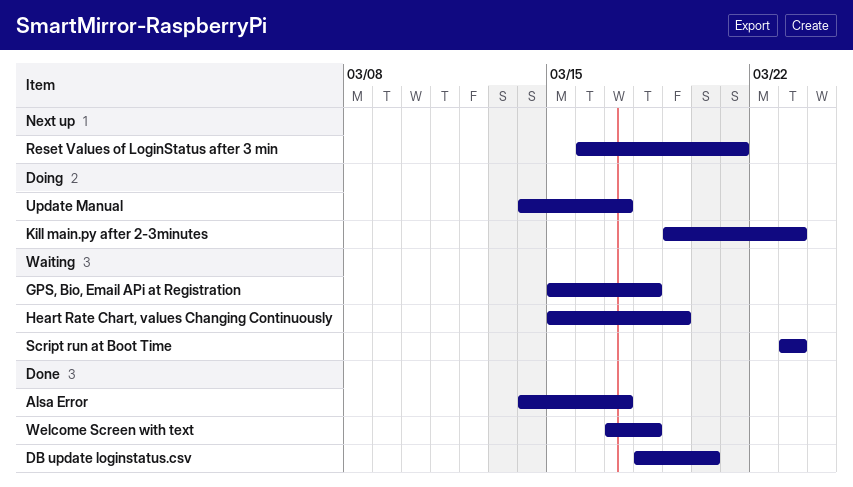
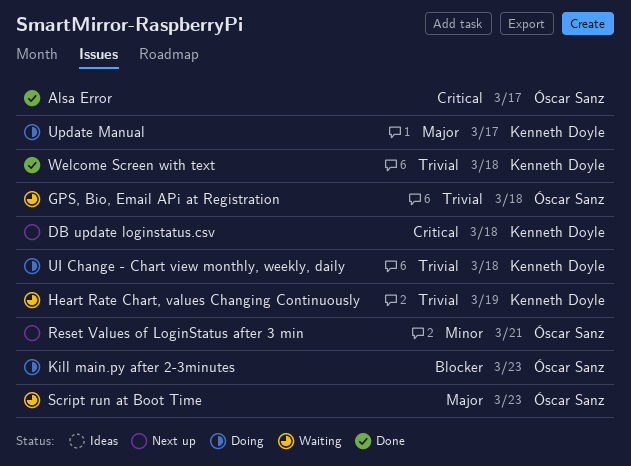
DB update loginstatus.csv, status: Done -> Next up
DB update loginstatus.csv, due: Mar 20 -> Mar 18
UI Change - Chart view monthly, weekly, daily: none -> present

